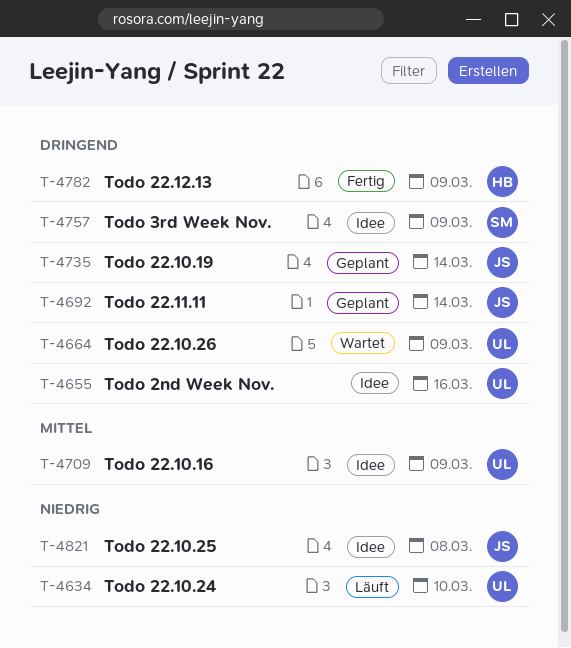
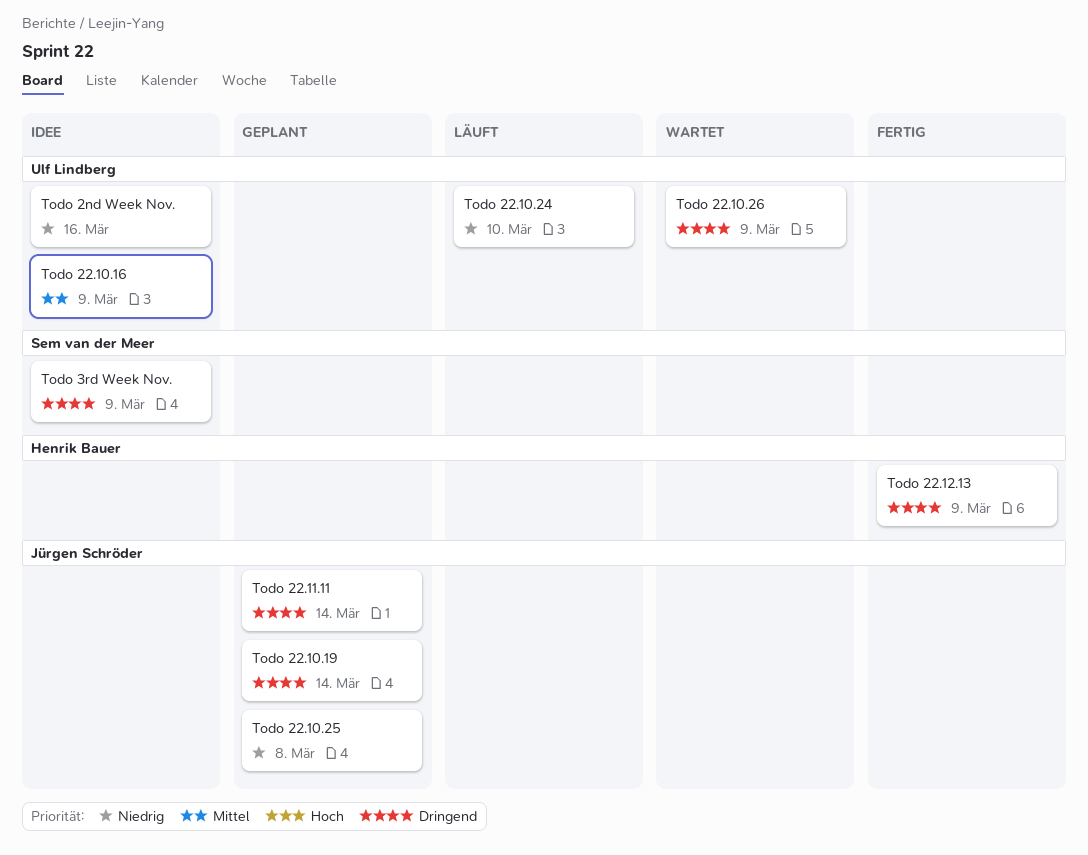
Todo 22.10.25, status: Idee -> Geplant
Todo 2nd Week Nov., priority: Dringend -> Niedrig

